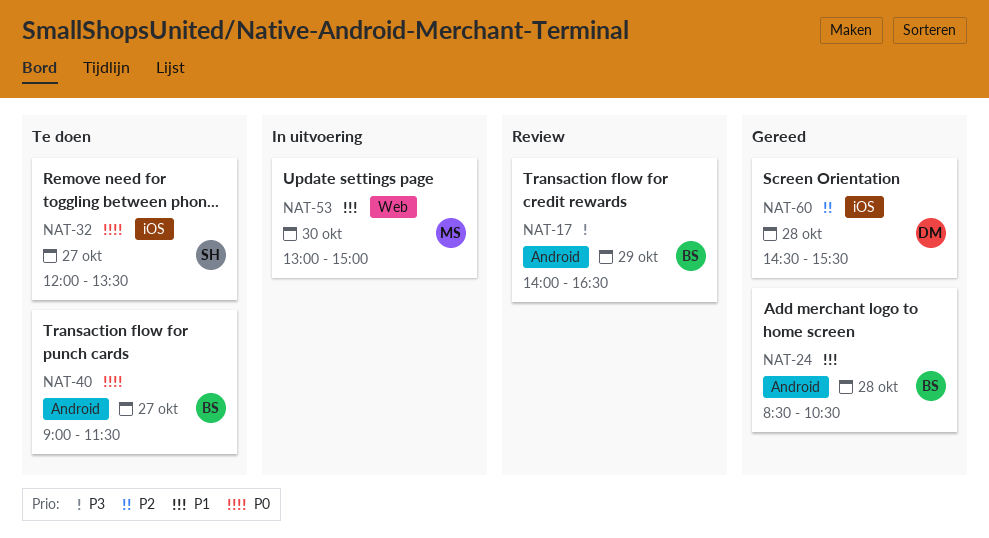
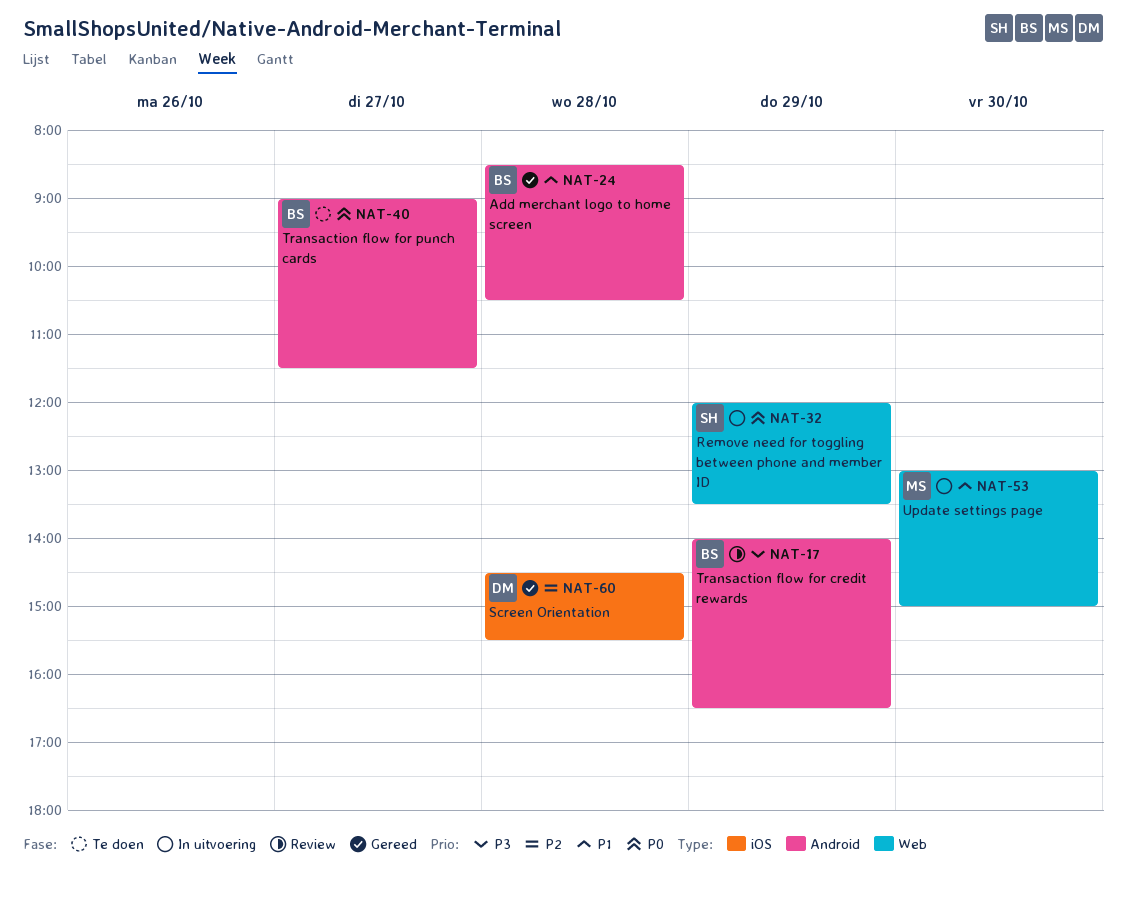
NAT-32, status: Te doen -> In uitvoering
NAT-32, label: iOS -> Web
NAT-32, day: Oct 27 -> Oct 29

